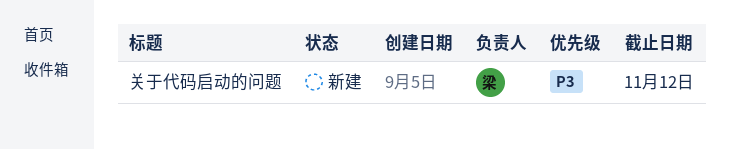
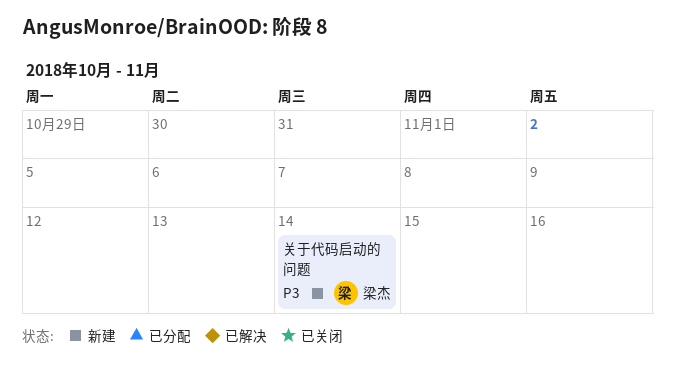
关于代码启动的问题, due: Nov 12 -> Nov 14

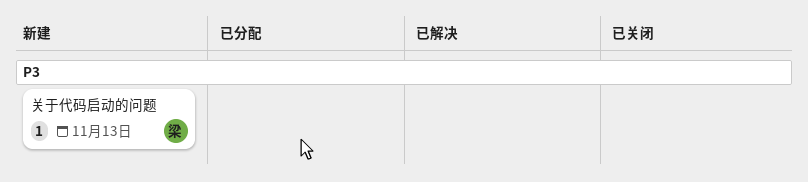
关于代码启动的问题, due: Nov 14 -> Nov 13

